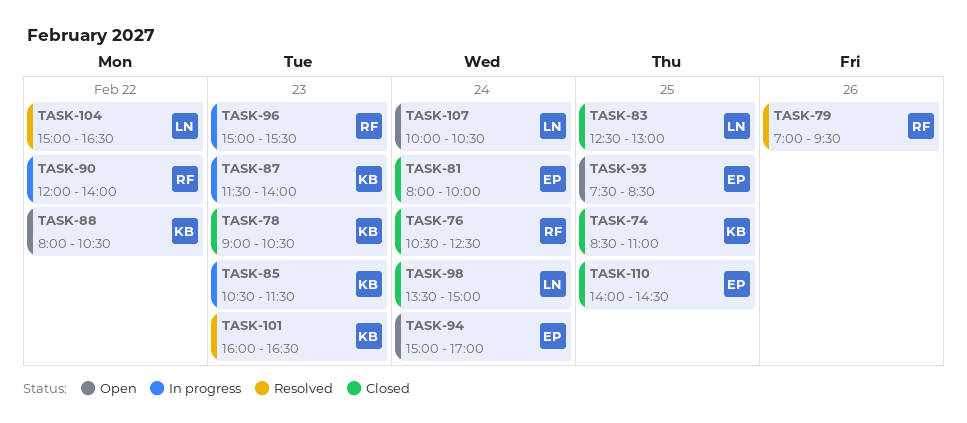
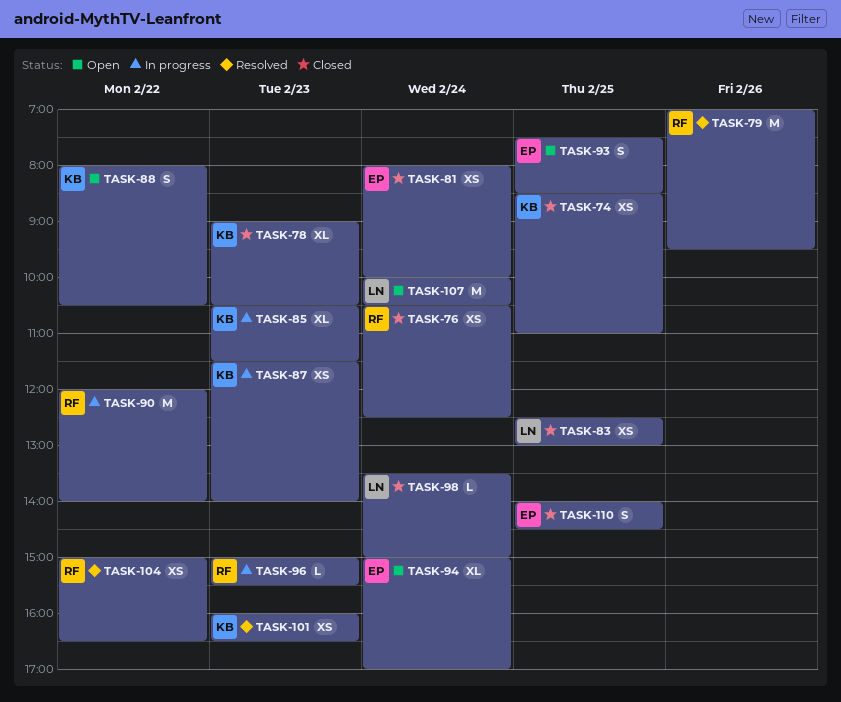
TASK-104, owner: LN -> RF

